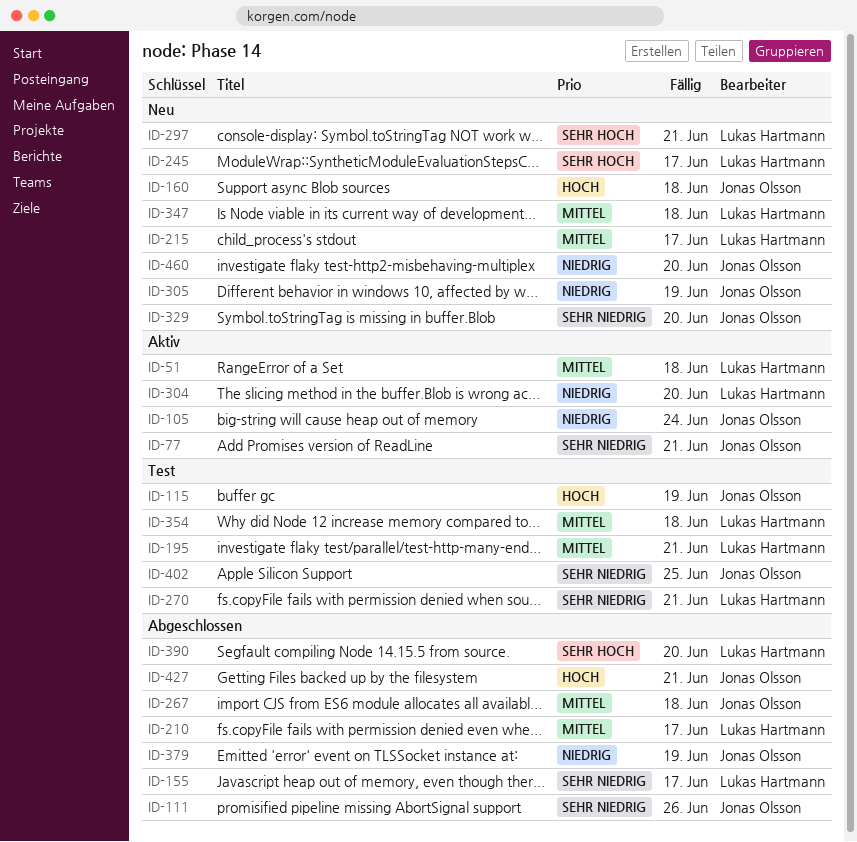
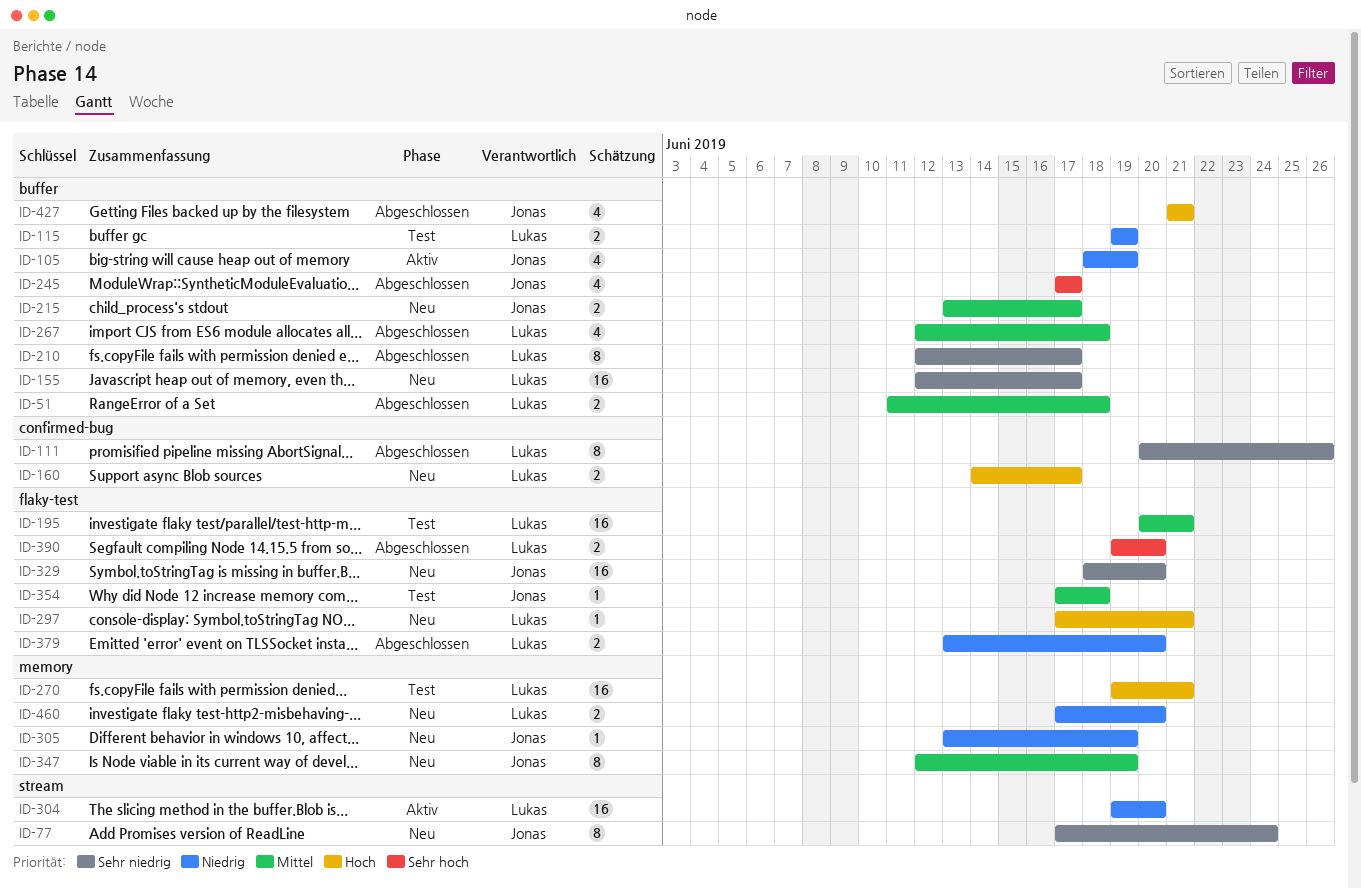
ID-51, status: Aktiv -> Abgeschlossen
ID-77, status: Aktiv -> Neu
ID-77, due: Jun 21 -> Jun 24
ID-105, due: Jun 24 -> Jun 19
ID-111, owner: Jonas Olsson -> Lukas Hartmann
ID-115, owner: Jonas Olsson -> Lukas Hartmann
ID-115, priority: Hoch -> Niedrig
ID-155, status: Abgeschlossen -> Neu
ID-160, owner: Jonas Olsson -> Lukas Hartmann
ID-160, due: Jun 18 -> Jun 17
ID-210, priority: Mittel -> Sehr niedrig
ID-215, owner: Lukas Hartmann -> Jonas Olsson
ID-245, status: Neu -> Abgeschlossen
ID-245, owner: Lukas Hartmann -> Jonas Olsson
ID-267, owner: Jonas Olsson -> Lukas Hartmann
ID-270, priority: Sehr niedrig -> Hoch
ID-297, priority: Sehr hoch -> Hoch
ID-347, owner: Lukas Hartmann -> Jonas Olsson
ID-347, due: Jun 18 -> Jun 19
ID-354, owner: Lukas Hartmann -> Jonas Olsson
ID-379, owner: Jonas Olsson -> Lukas Hartmann
ID-379, due: Jun 19 -> Jun 20
ID-402: present -> none
ID-460, owner: Jonas Olsson -> Lukas Hartmann

